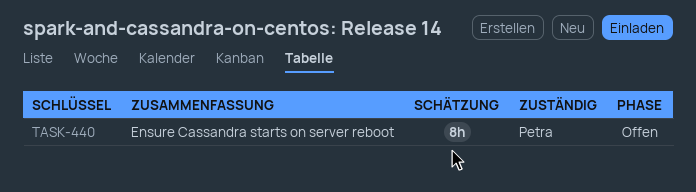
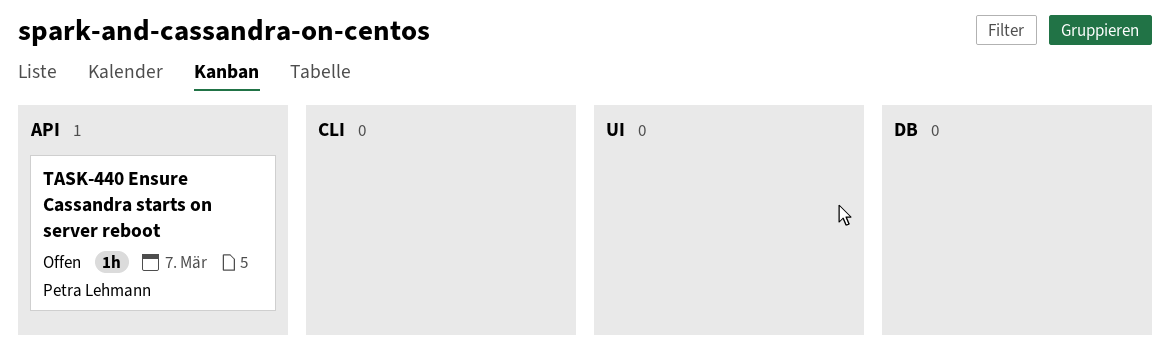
TASK-440, estimate: 8h -> 1h

